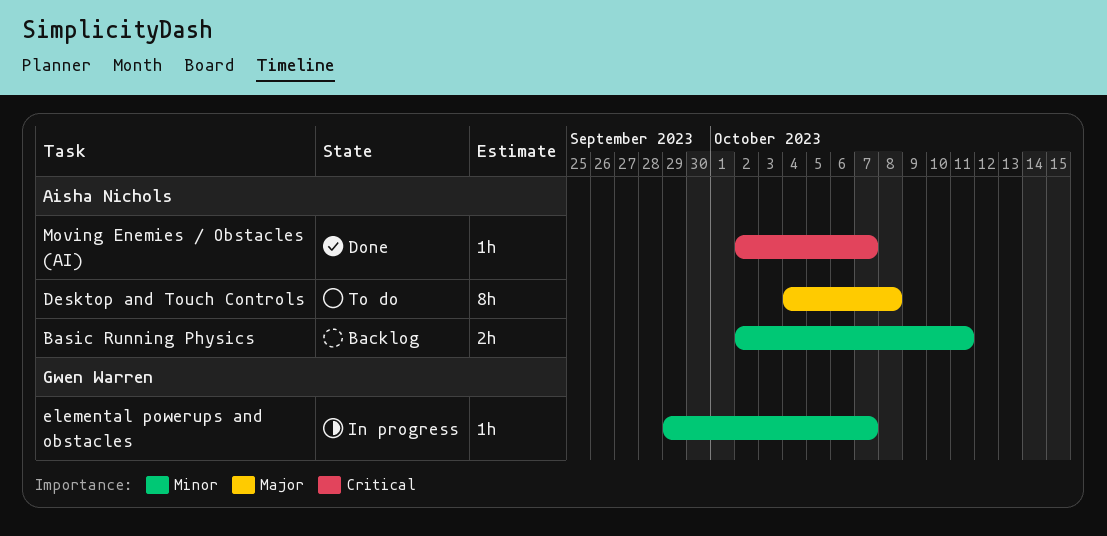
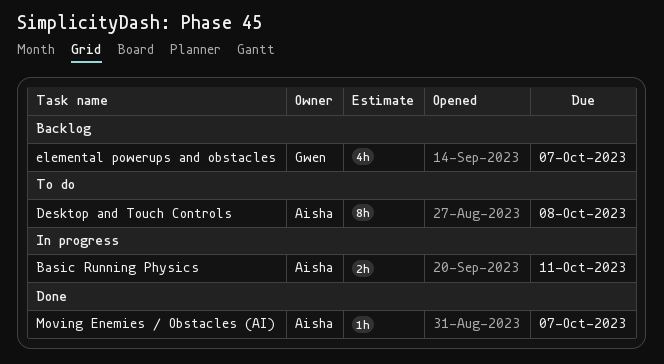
Basic Running Physics, status: Backlog -> In progress
elemental powerups and obstacles, status: In progress -> Backlog
elemental powerups and obstacles, estimate: 1h -> 4h

